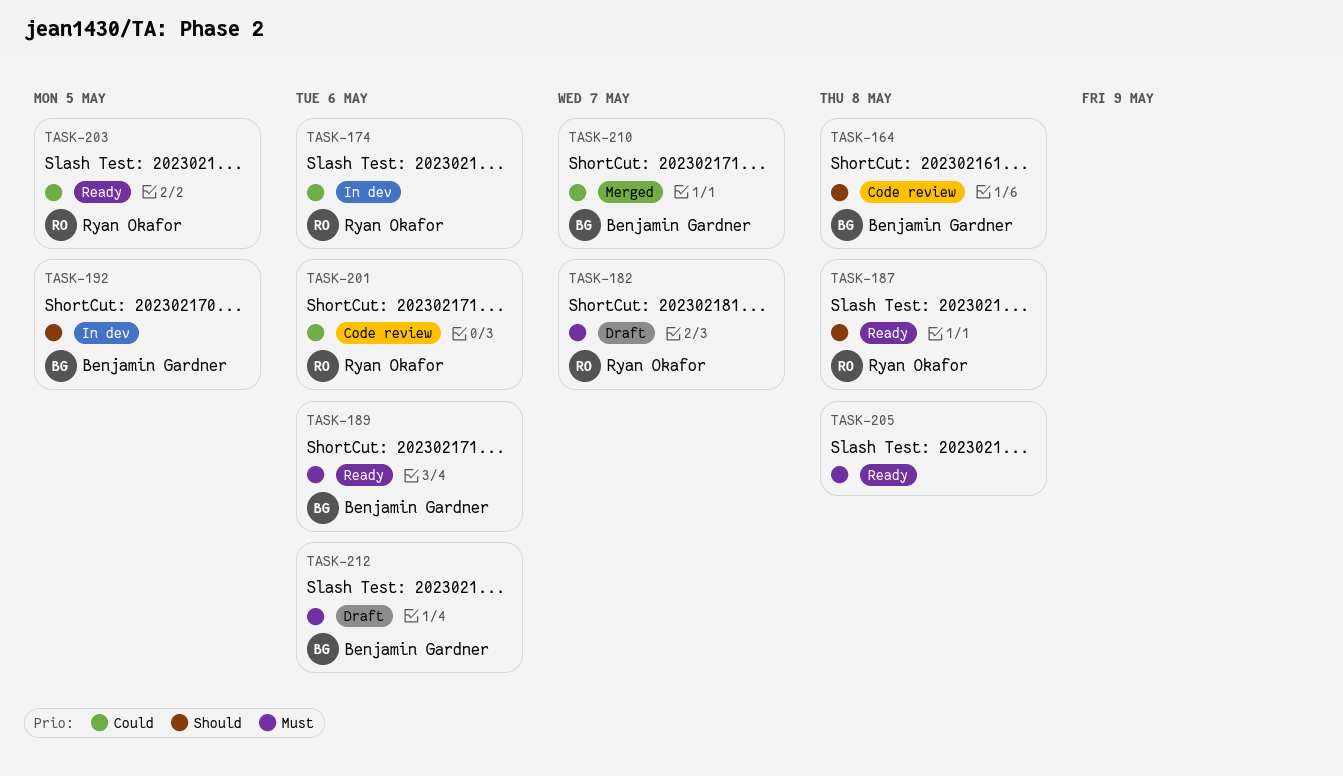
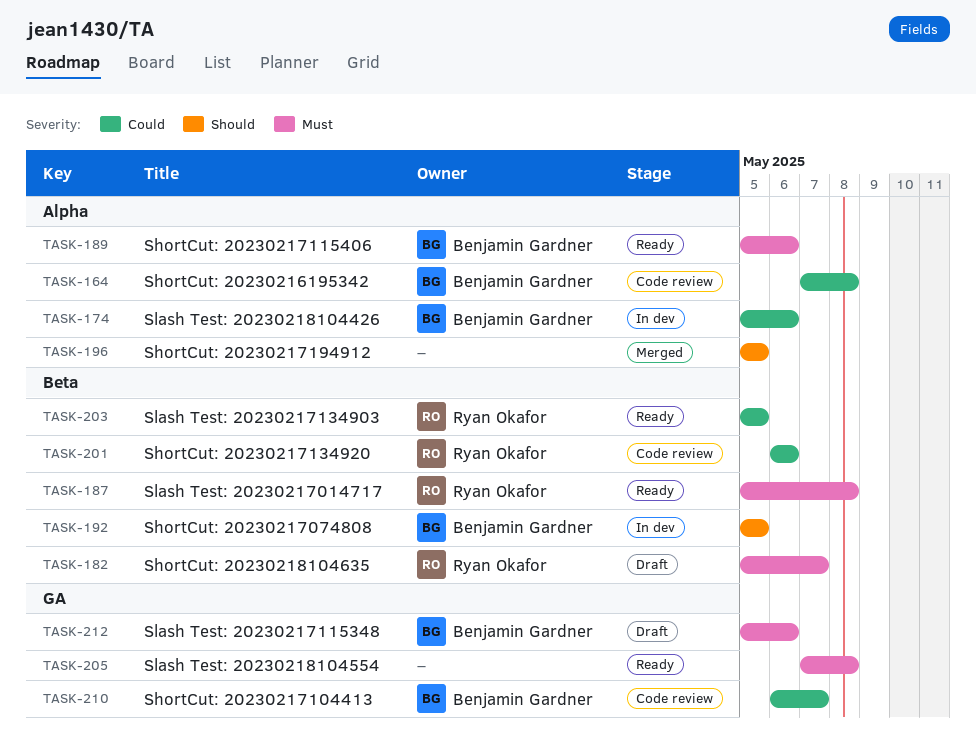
TASK-164, priority: Should -> Could
TASK-174, owner: Ryan Okafor -> Benjamin Gardner
TASK-187, priority: Should -> Must
TASK-196: none -> present
TASK-210, status: Merged -> Code review

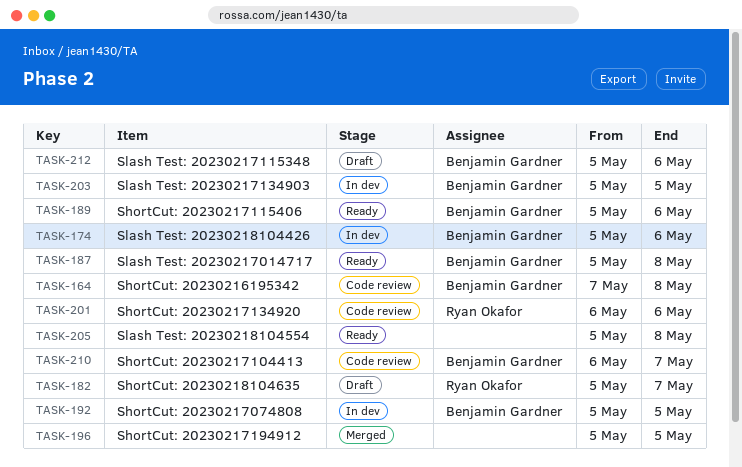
TASK-187, owner: Ryan Okafor -> Benjamin Gardner
TASK-203, status: Ready -> In dev
TASK-203, owner: Ryan Okafor -> Benjamin Gardner
TASK-205, start: May 7 -> May 5

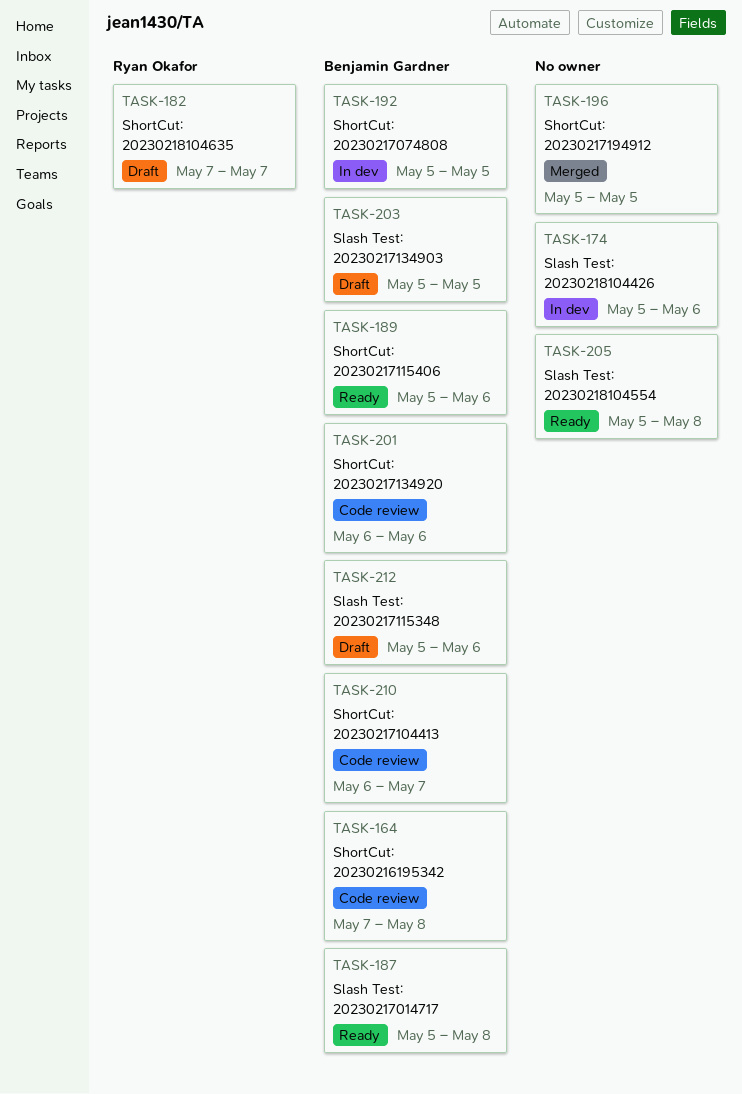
TASK-174, owner: Benjamin Gardner -> none
TASK-182, start: May 5 -> May 7
TASK-201, owner: Ryan Okafor -> Benjamin Gardner
TASK-203, status: In dev -> Draft

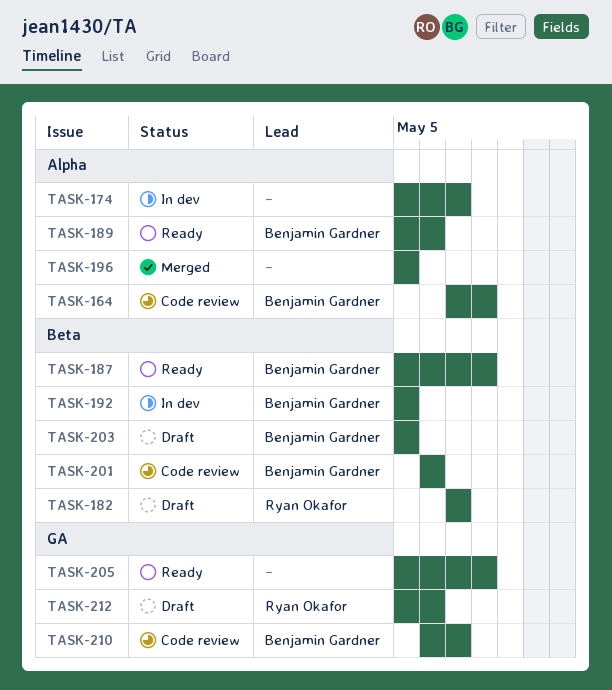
TASK-174, due: May 6 -> May 7
TASK-212, owner: Benjamin Gardner -> Ryan Okafor

